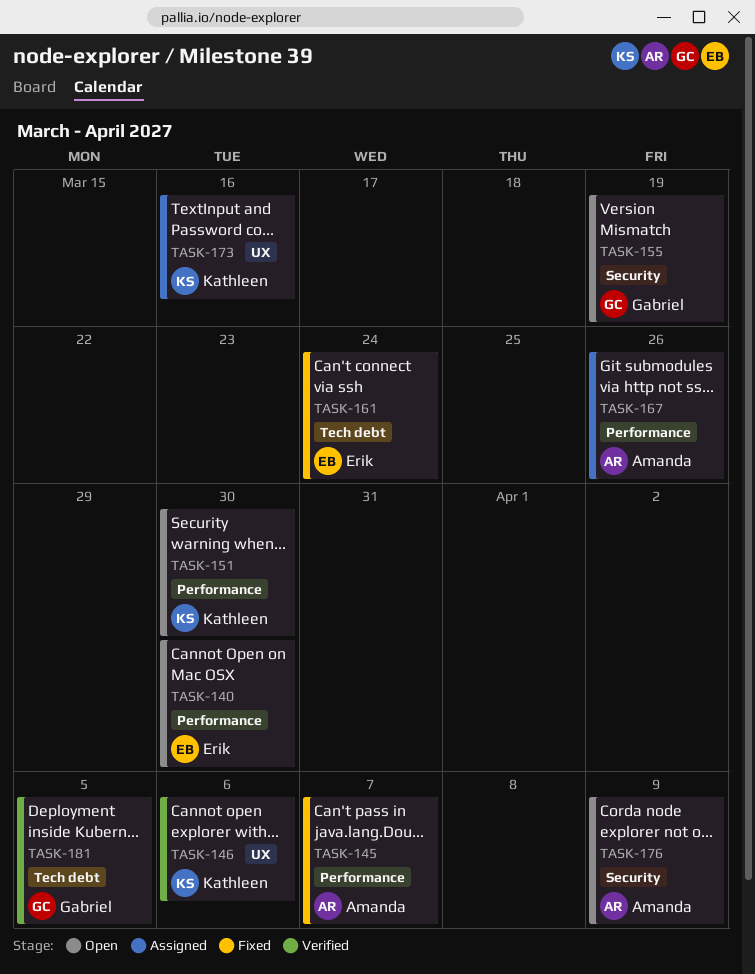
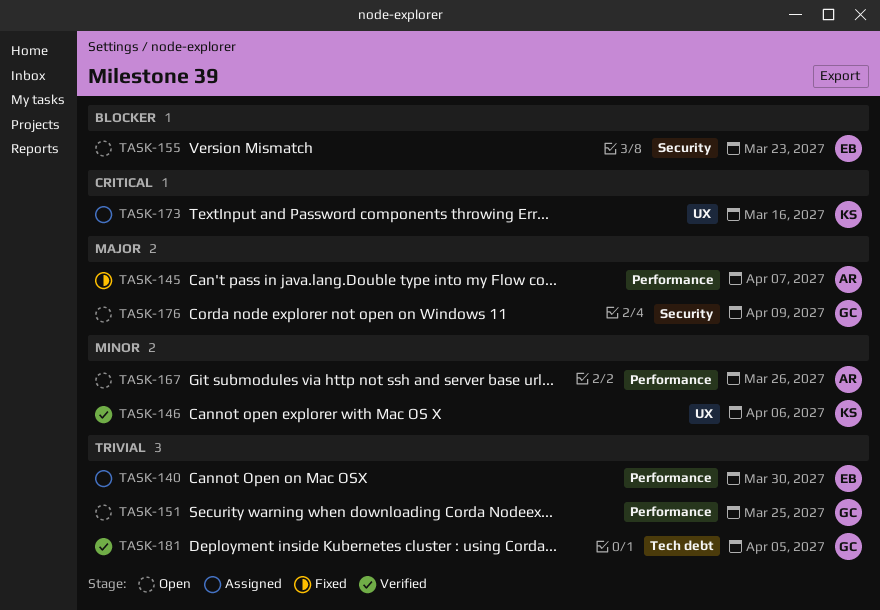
TASK-140, status: Open -> Assigned
TASK-151, owner: Kathleen -> Gabriel
TASK-151, due: Mar 30 -> Mar 25
TASK-155, owner: Gabriel -> Erik
TASK-155, due: Mar 19 -> Mar 23
TASK-161: present -> none
TASK-167, status: Assigned -> Open
TASK-176, owner: Amanda -> Gabriel

